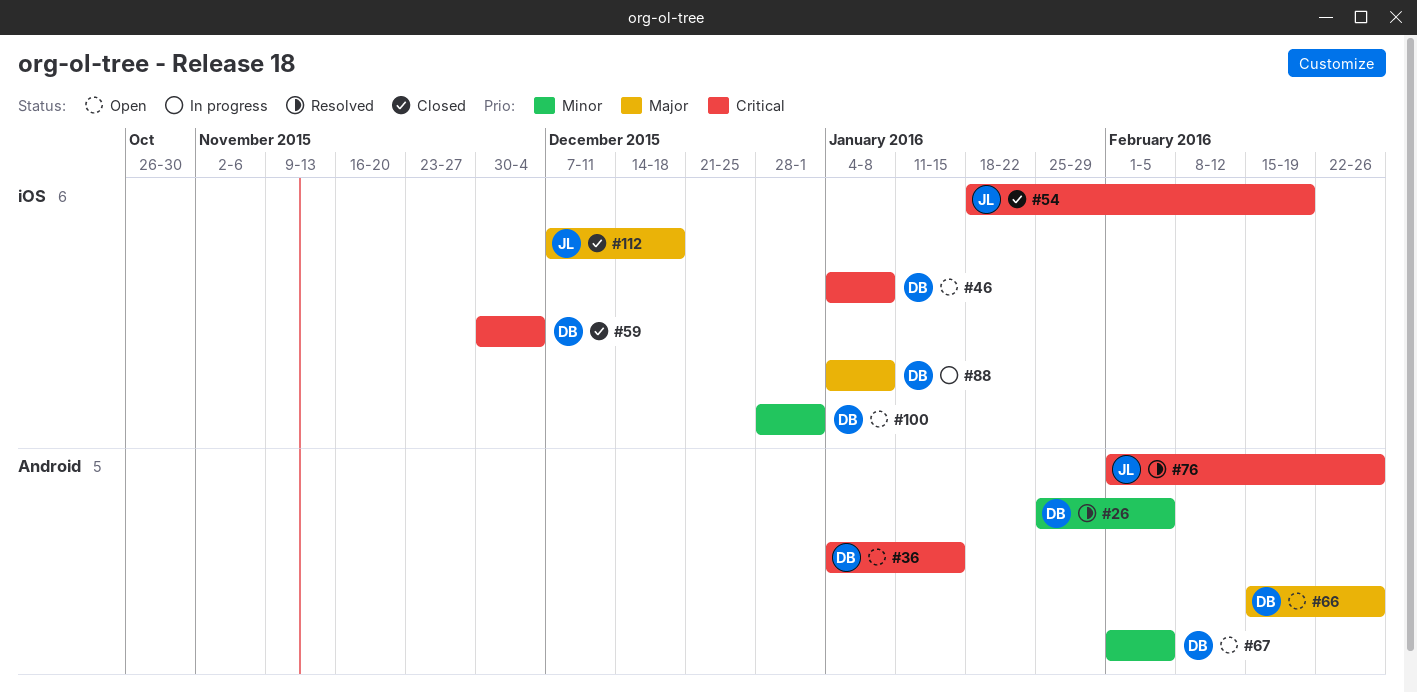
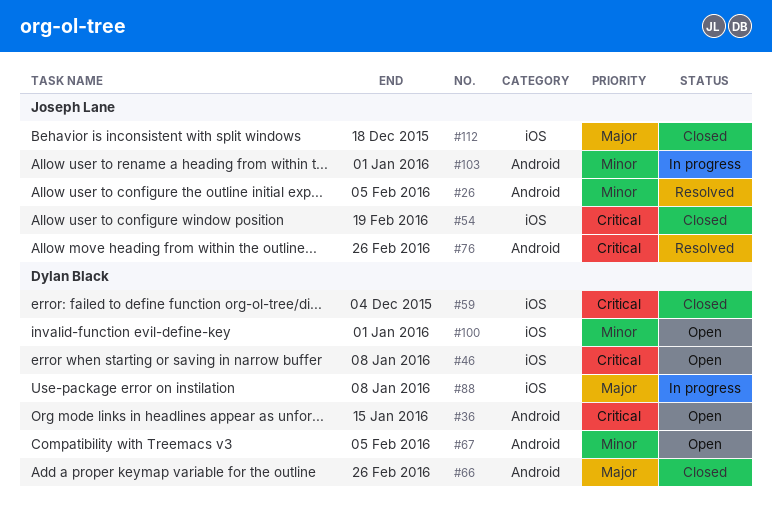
#26, owner: Dylan Black -> Joseph Lane
#66, status: Open -> Closed
#103: none -> present

